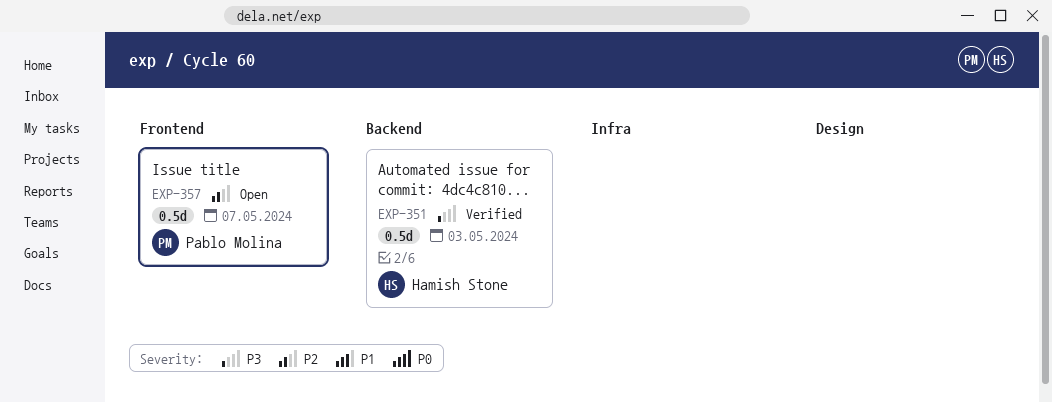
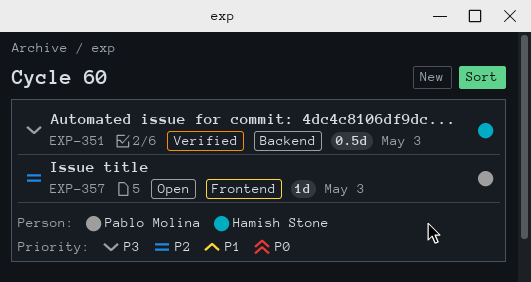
EXP-357, estimate: 0.5d -> 1d
EXP-357, due: May 7 -> May 3

